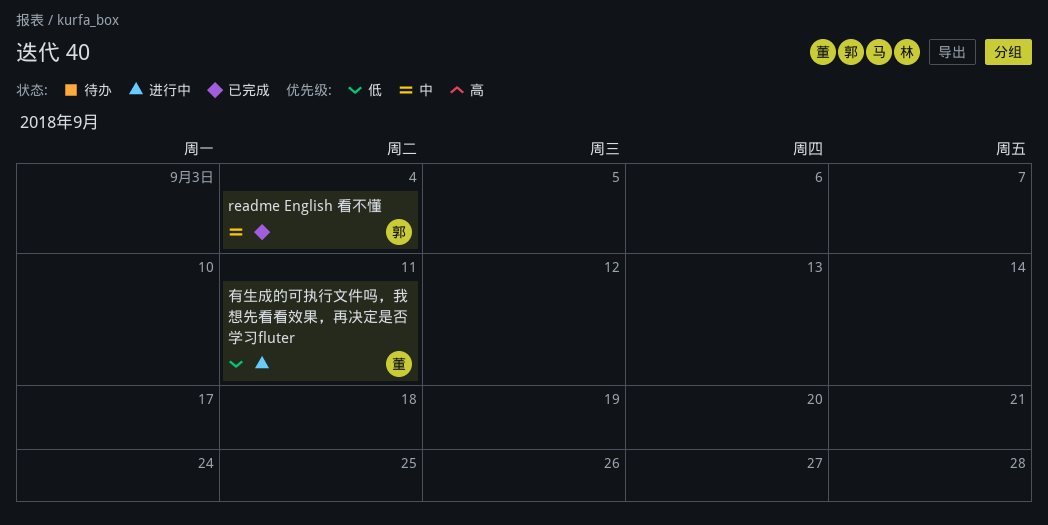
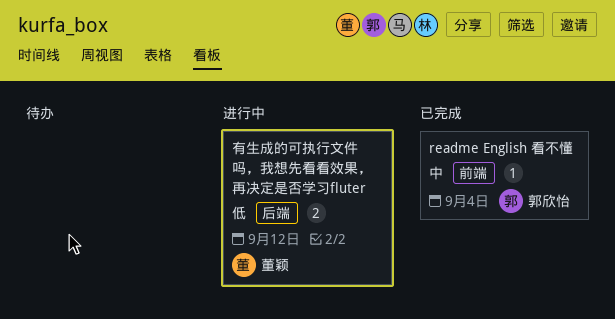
有生成的可执行文件吗，我想先看看效果，再决定是否学习fluter, due: Sep 11 -> Sep 12

